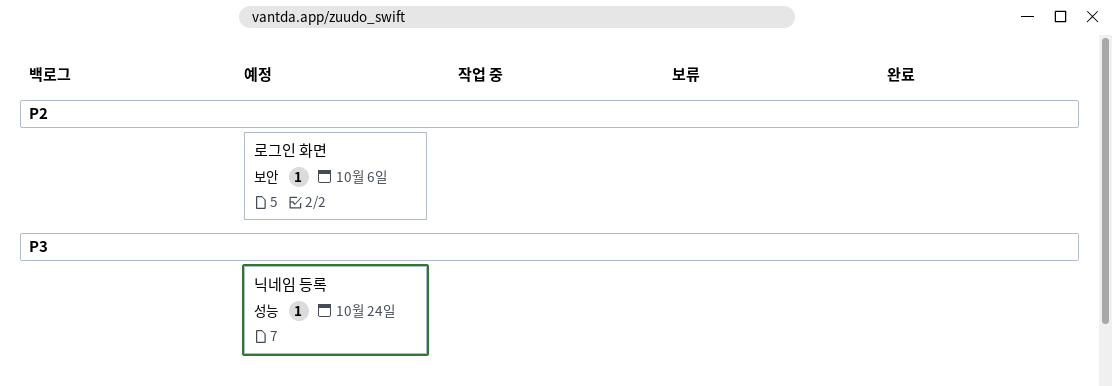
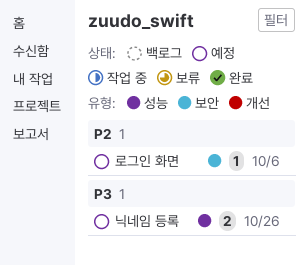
닉네임 등록, estimate: 1 -> 2
닉네임 등록, due: Oct 24 -> Oct 26

